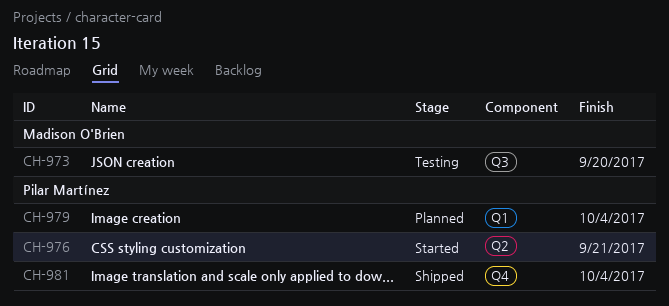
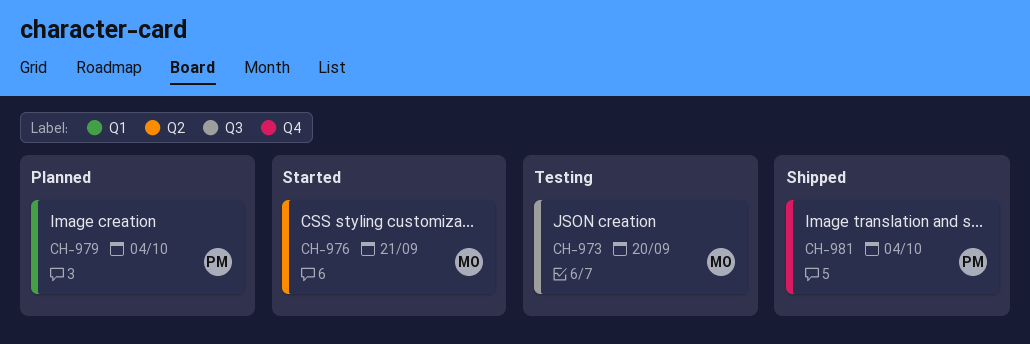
CH-976, owner: Pilar Martínez -> Madison O'Brien

